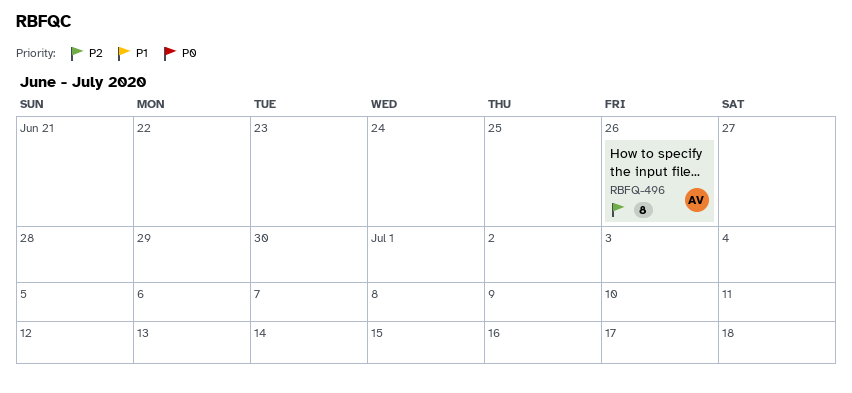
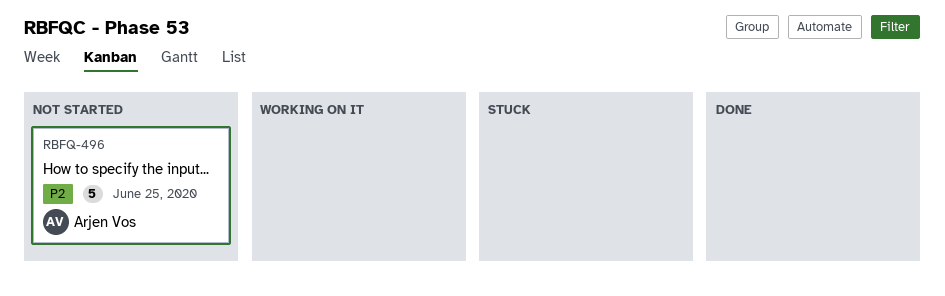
RBFQ-496, estimate: 8 -> 5
RBFQ-496, due: Jun 26 -> Jun 25

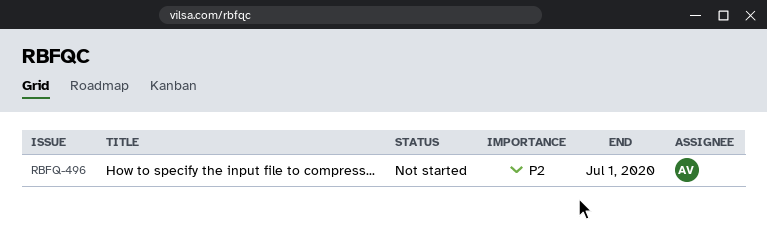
RBFQ-496, due: Jun 25 -> Jul 1

